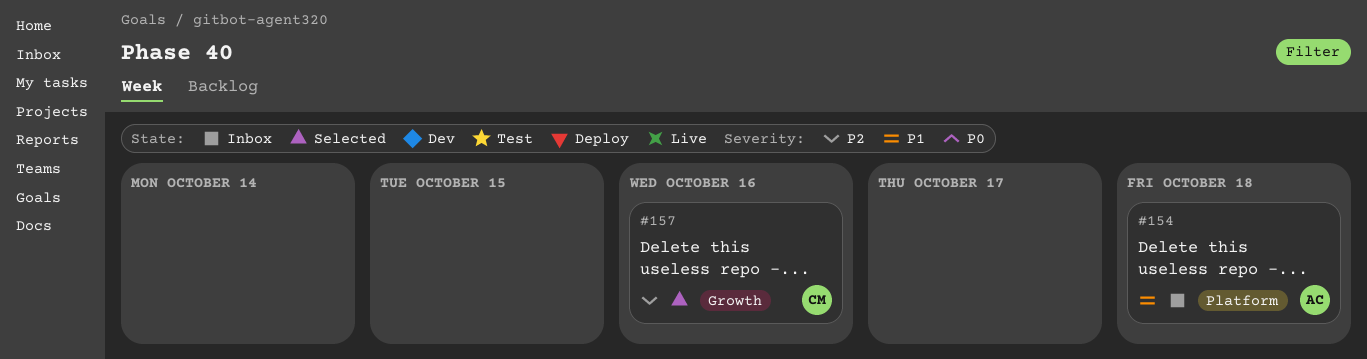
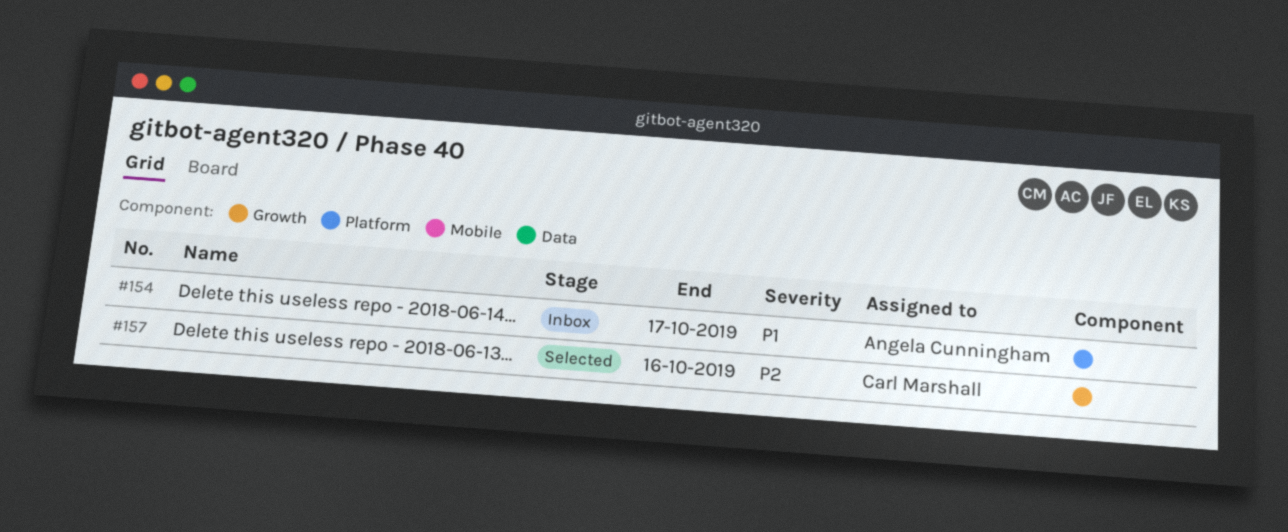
#154, due: Oct 18 -> Oct 17

